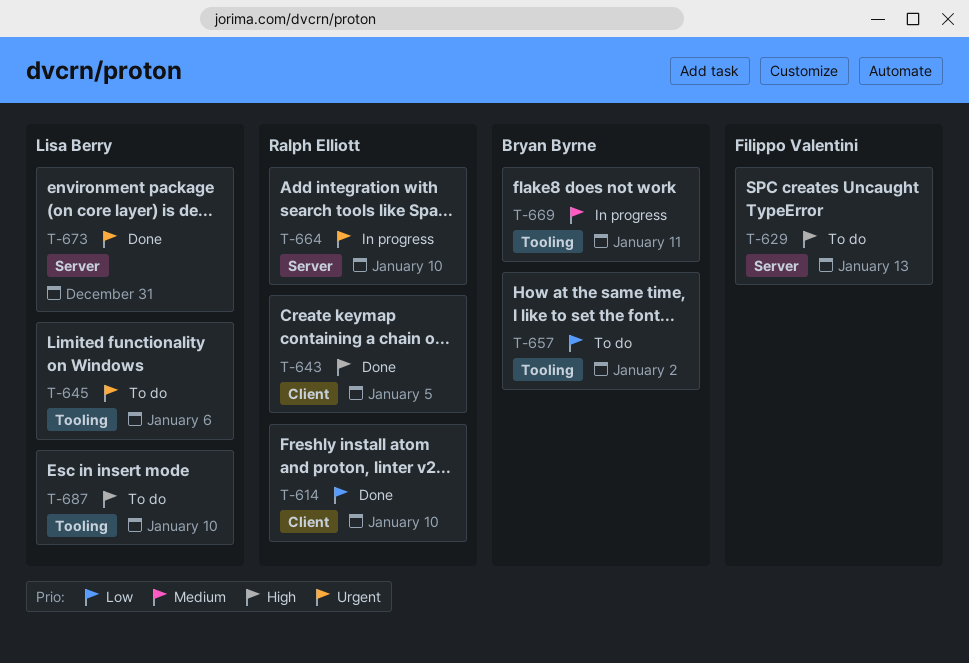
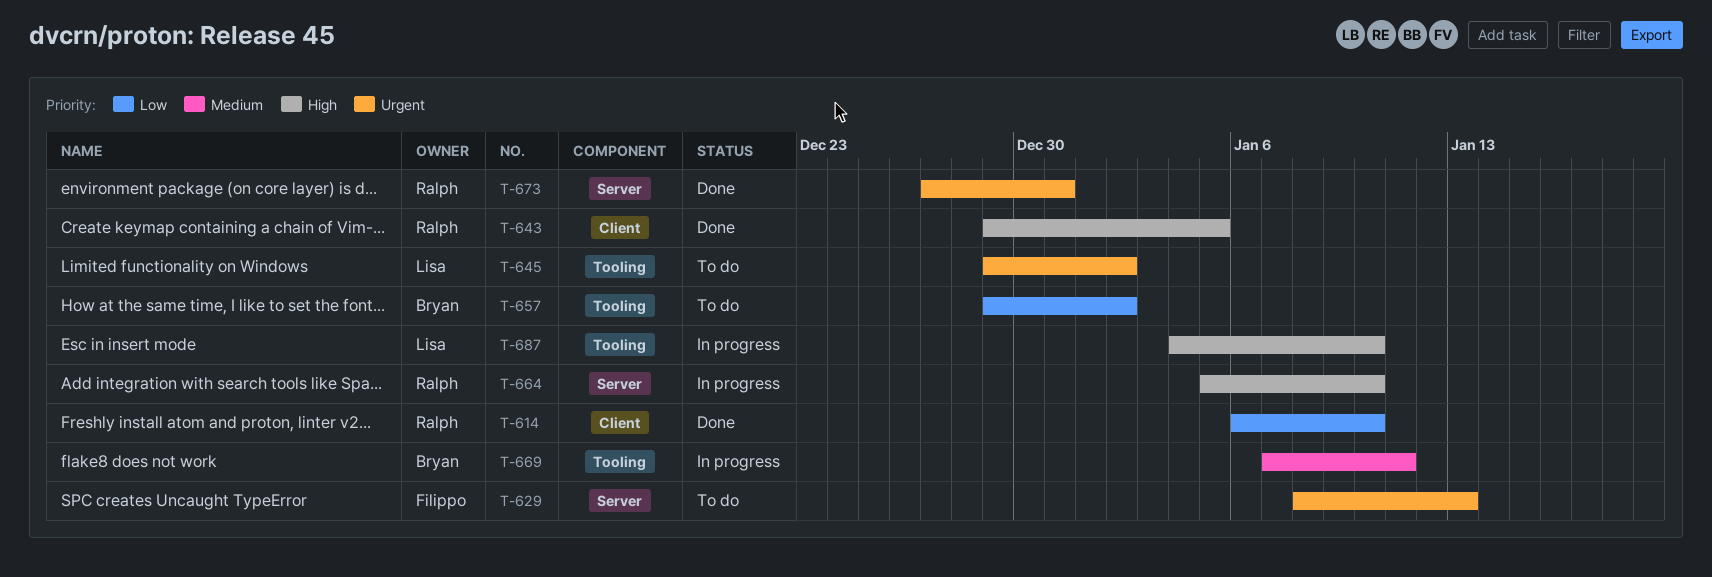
T-629, priority: High -> Urgent
T-645, due: Jan 6 -> Jan 2
T-664, priority: Urgent -> High
T-673, owner: Lisa Berry -> Ralph Elliott
T-687, status: To do -> In progress

